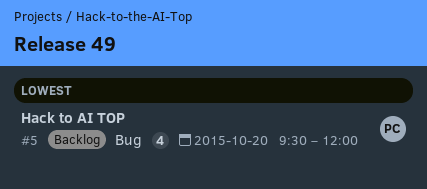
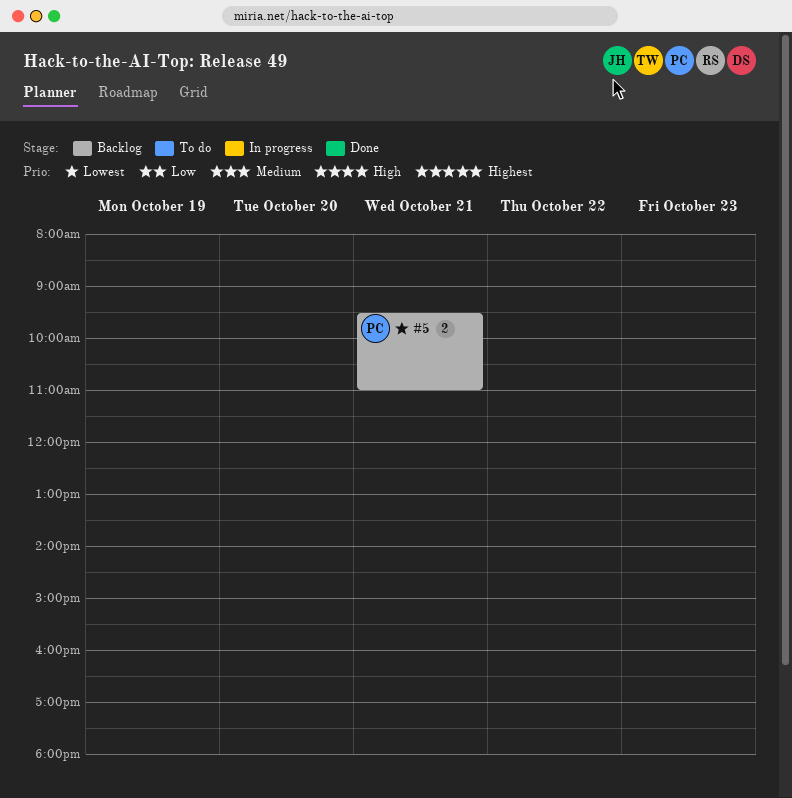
#5, estimate: 4 -> 2
#5, day: Oct 20 -> Oct 21
#5, ends: 12:00 -> 11:00

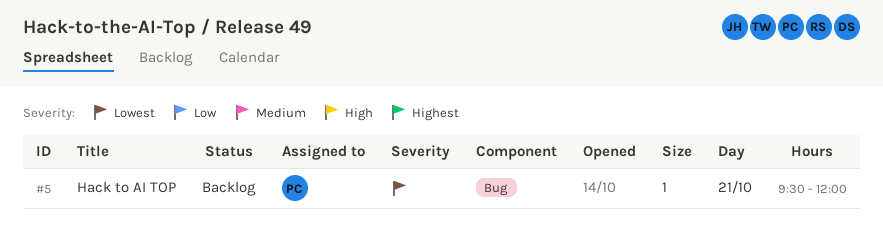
#5, estimate: 2 -> 1
#5, ends: 11:00 -> 12:00

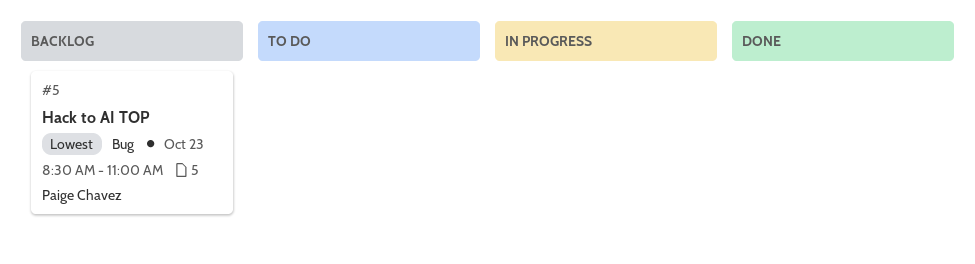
#5, day: Oct 21 -> Oct 23
#5, begins: 09:30 -> 08:30
#5, ends: 12:00 -> 11:00

